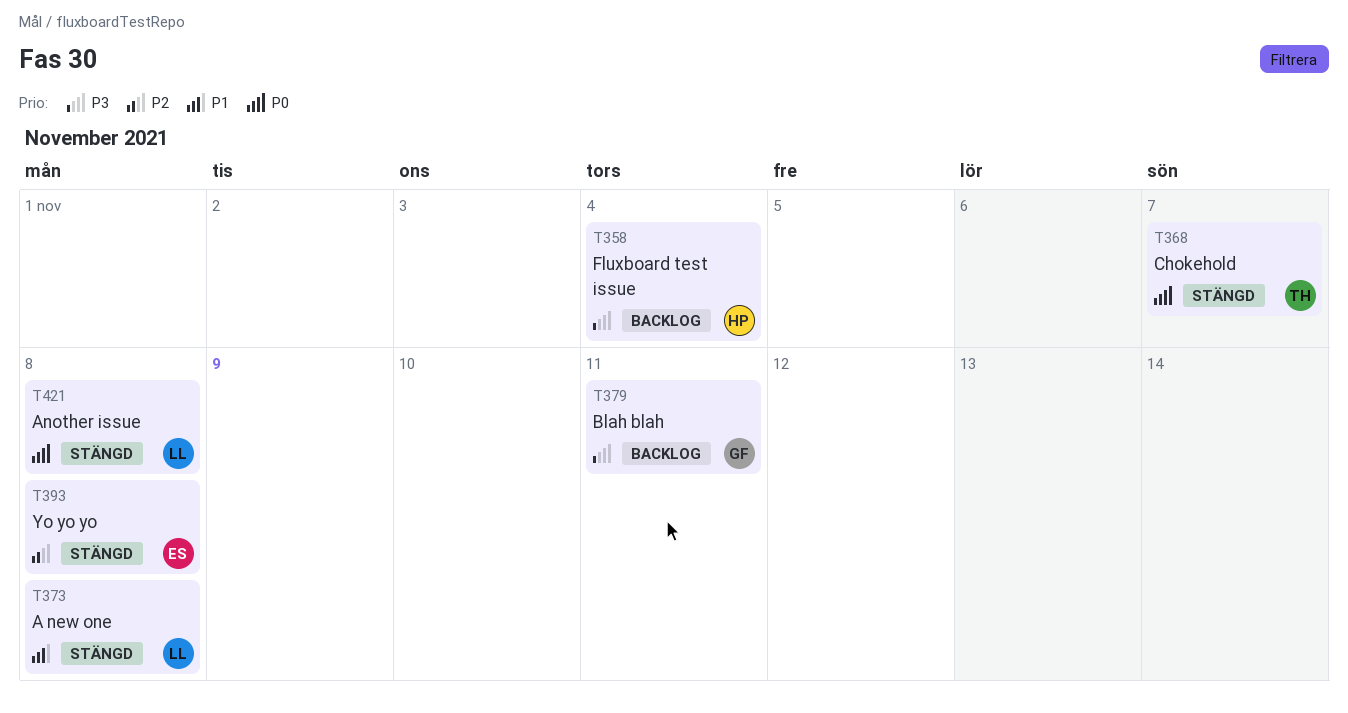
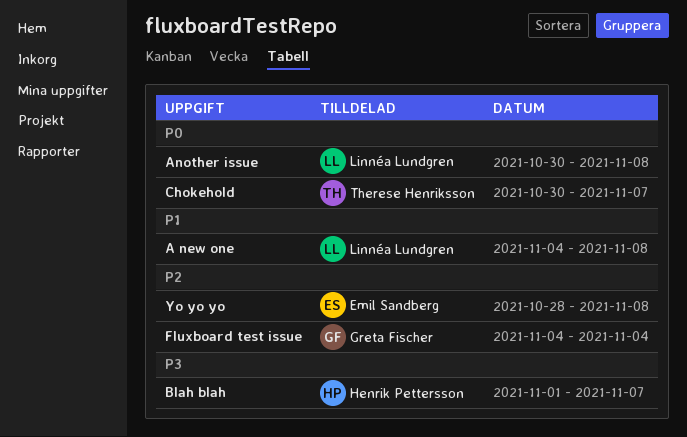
Blah blah, owner: Greta Fischer -> Henrik Pettersson
Blah blah, due: Nov 11 -> Nov 7
Fluxboard test issue, owner: Henrik Pettersson -> Greta Fischer
Fluxboard test issue, priority: P3 -> P2

